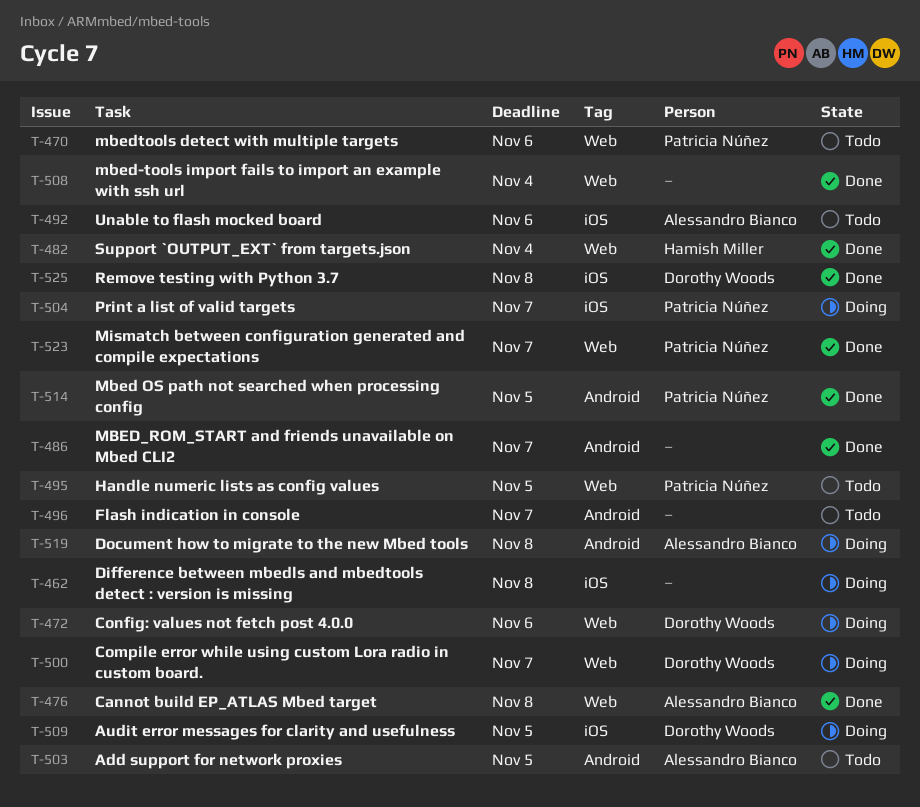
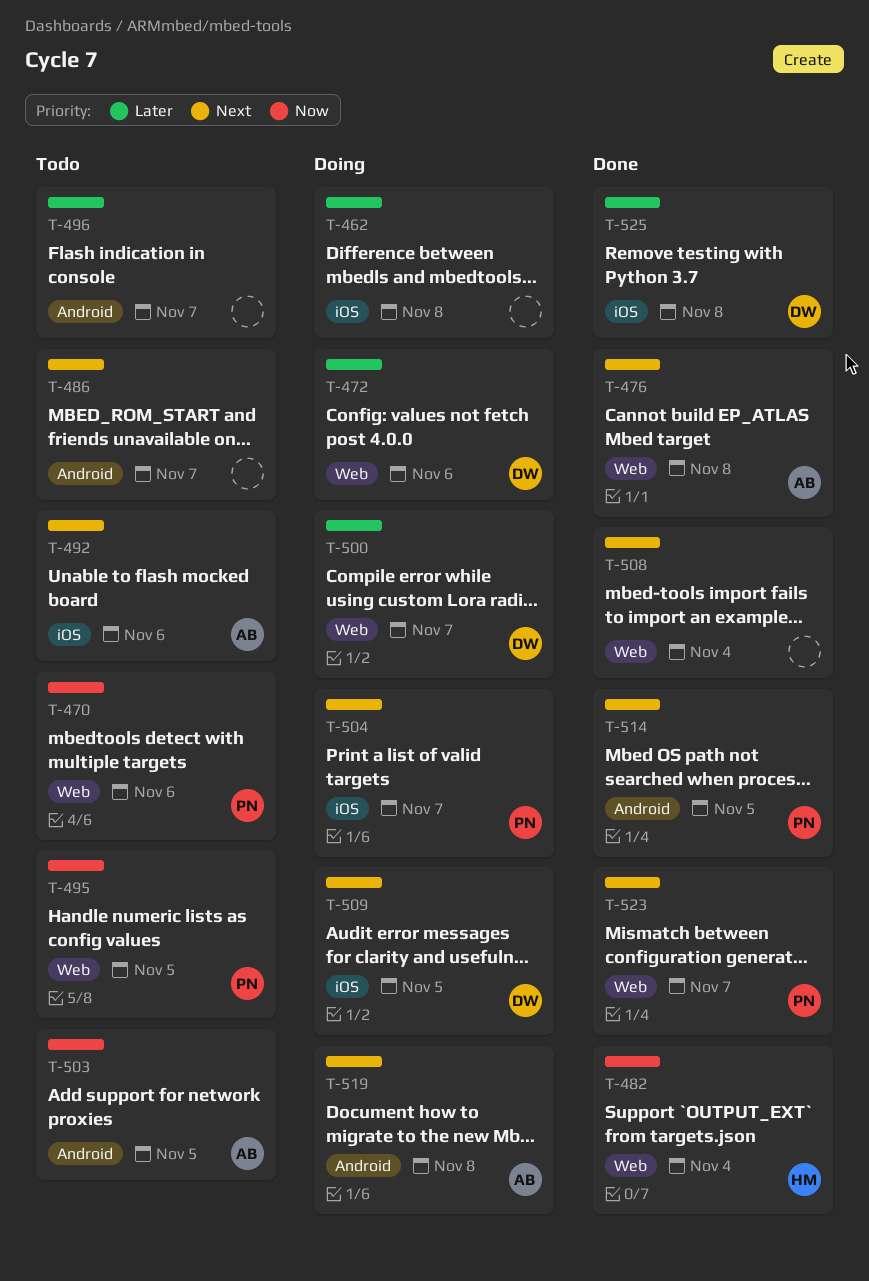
T-486, status: Done -> Todo

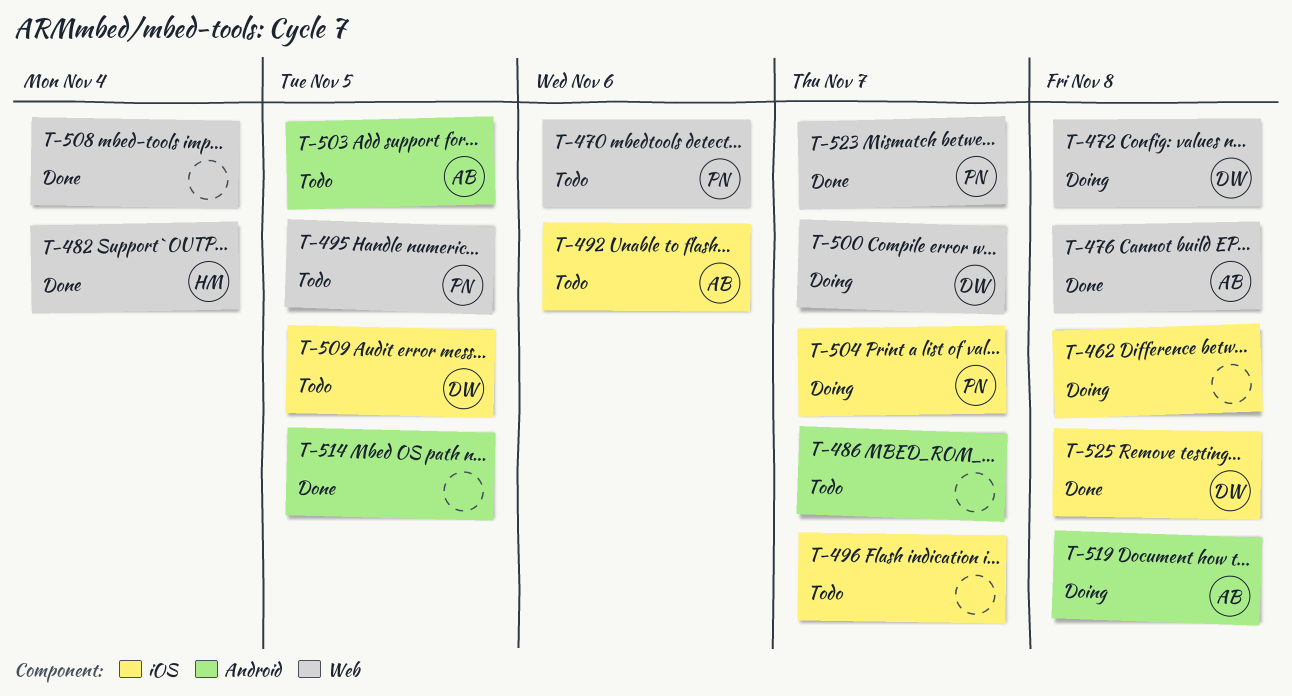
T-472, due: Nov 6 -> Nov 8
T-496, label: Android -> iOS
T-509, status: Doing -> Todo
T-514, owner: PN -> none

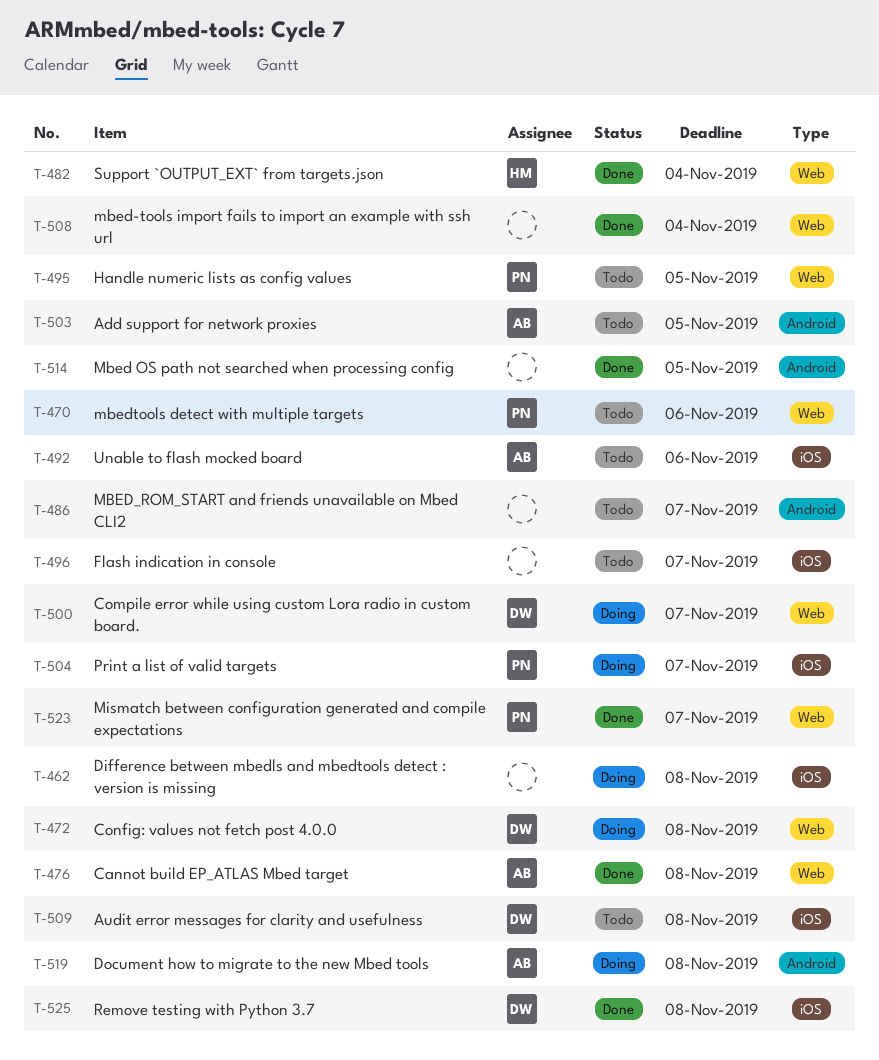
T-509, due: Nov 5 -> Nov 8

